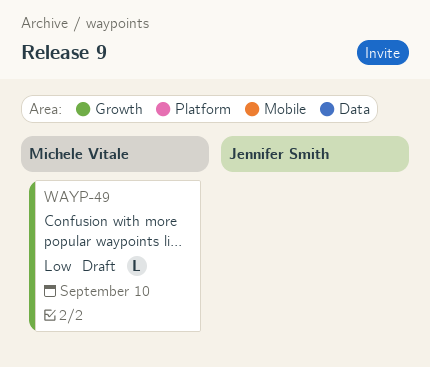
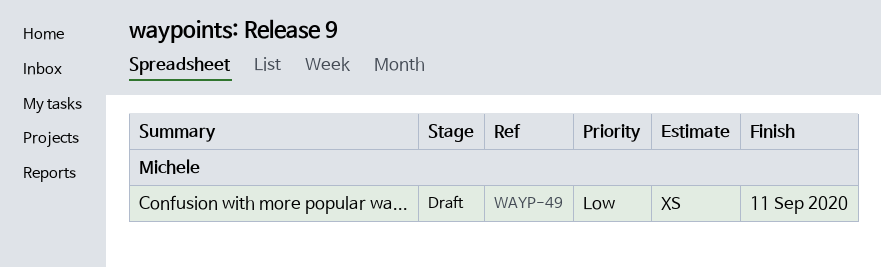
WAYP-49, estimate: L -> XS
WAYP-49, due: Sep 10 -> Sep 11

